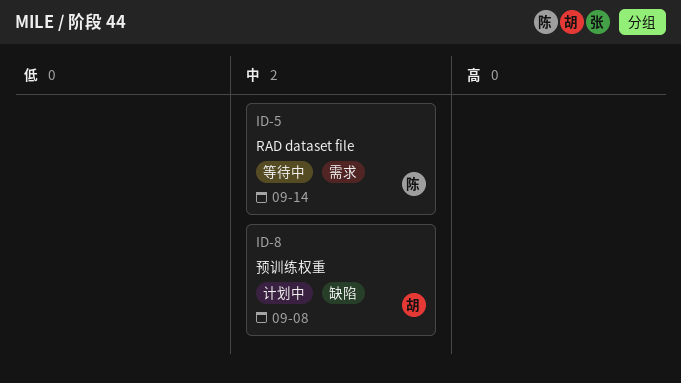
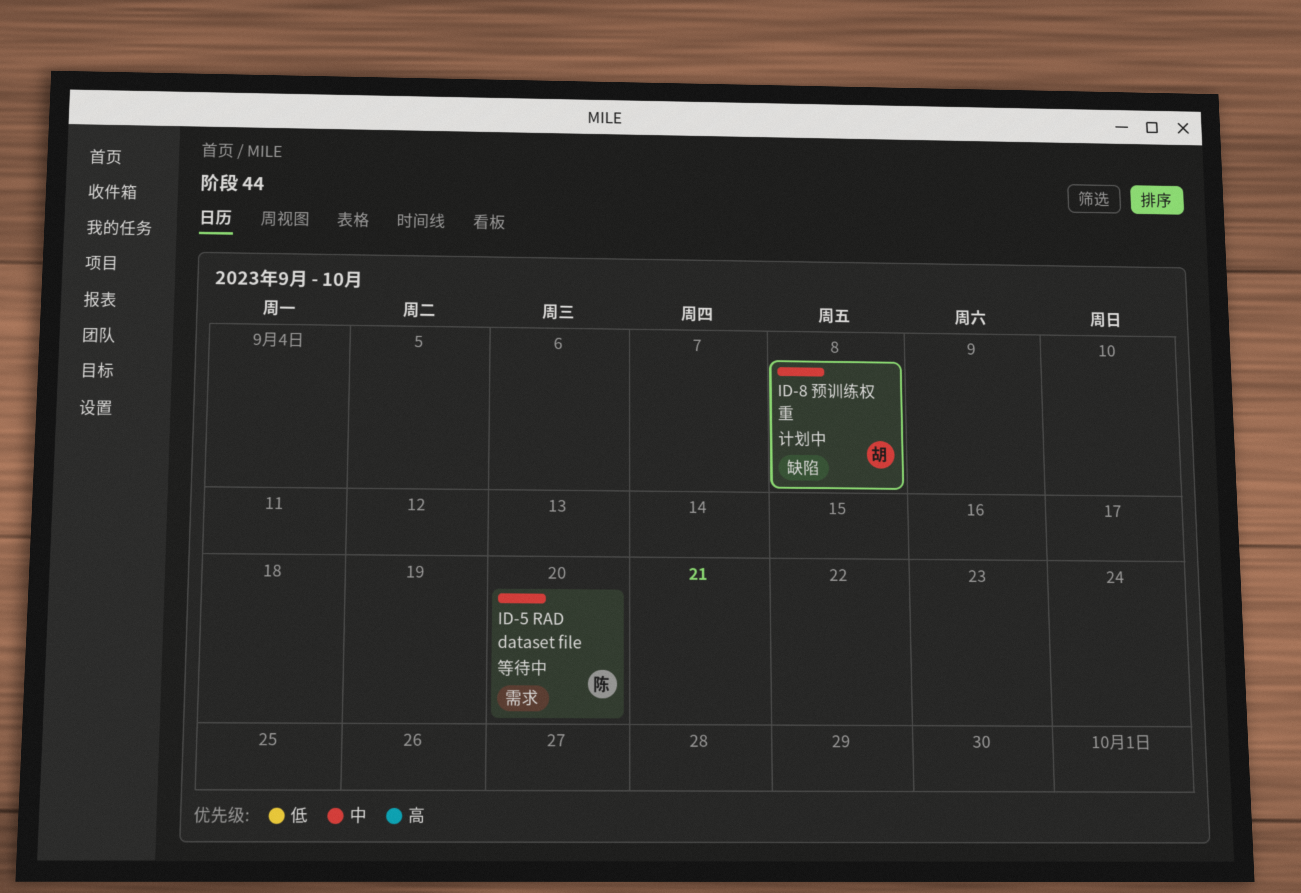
ID-5, due: Sep 14 -> Sep 20

